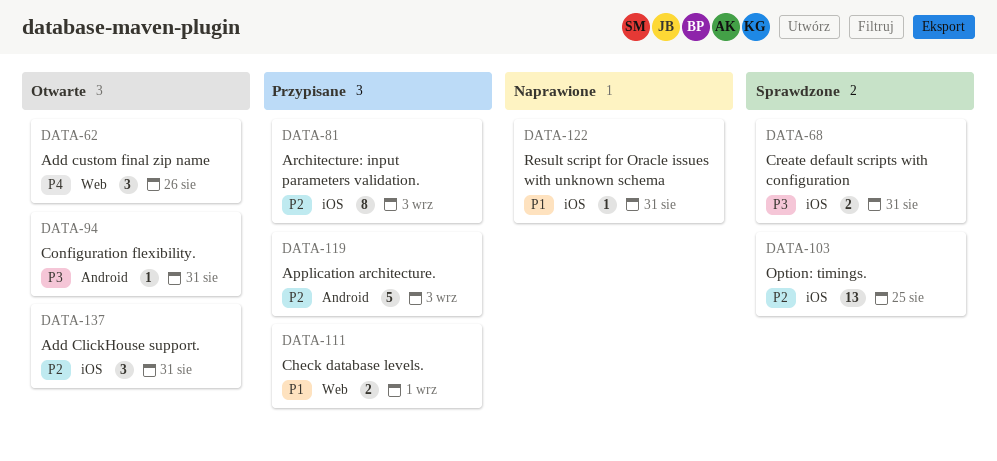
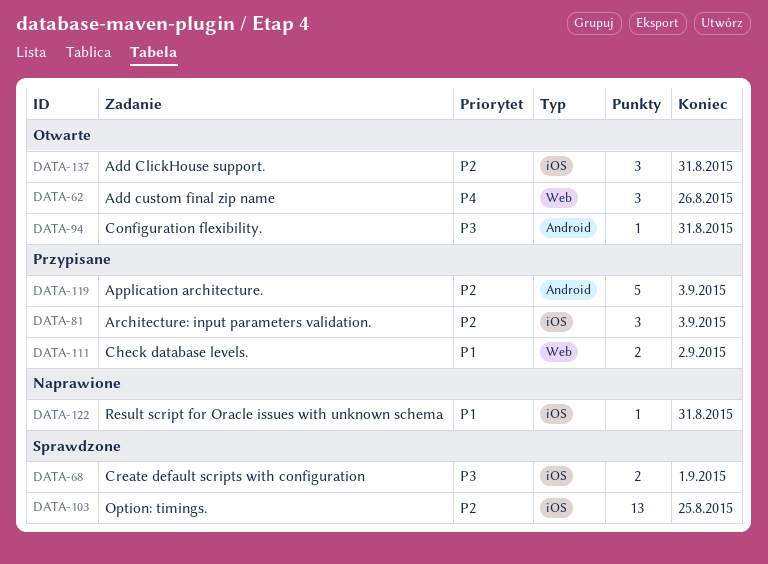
DATA-68, due: Aug 31 -> Sep 1
DATA-81, estimate: 8 -> 3
DATA-111, due: Sep 1 -> Sep 2

